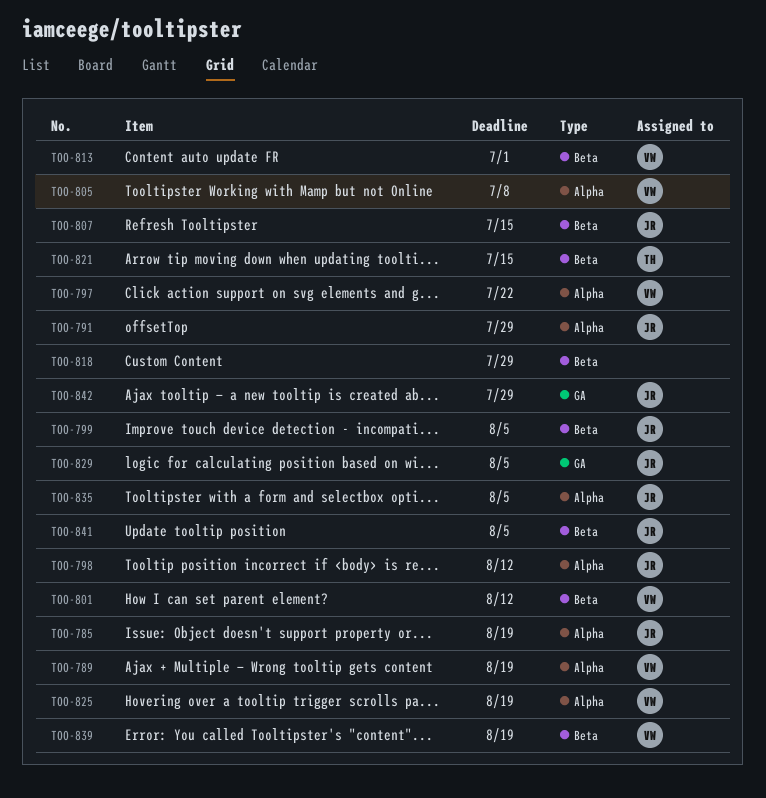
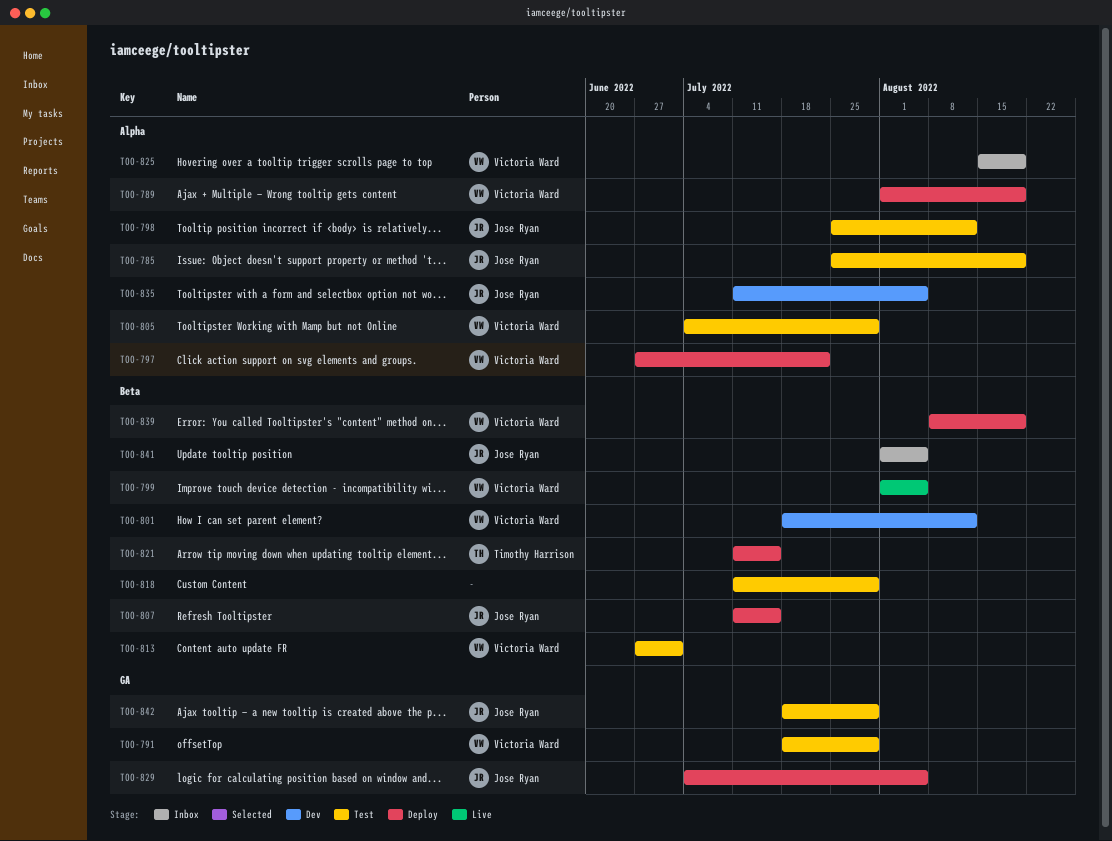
TOO-791, owner: Jose Ryan -> Victoria Ward
TOO-791, label: Alpha -> GA
TOO-799, owner: Jose Ryan -> Victoria Ward
TOO-805, due: Jul 8 -> Jul 29

